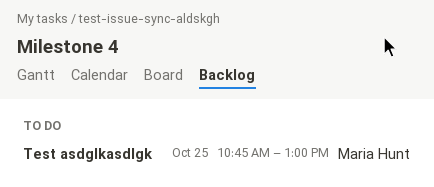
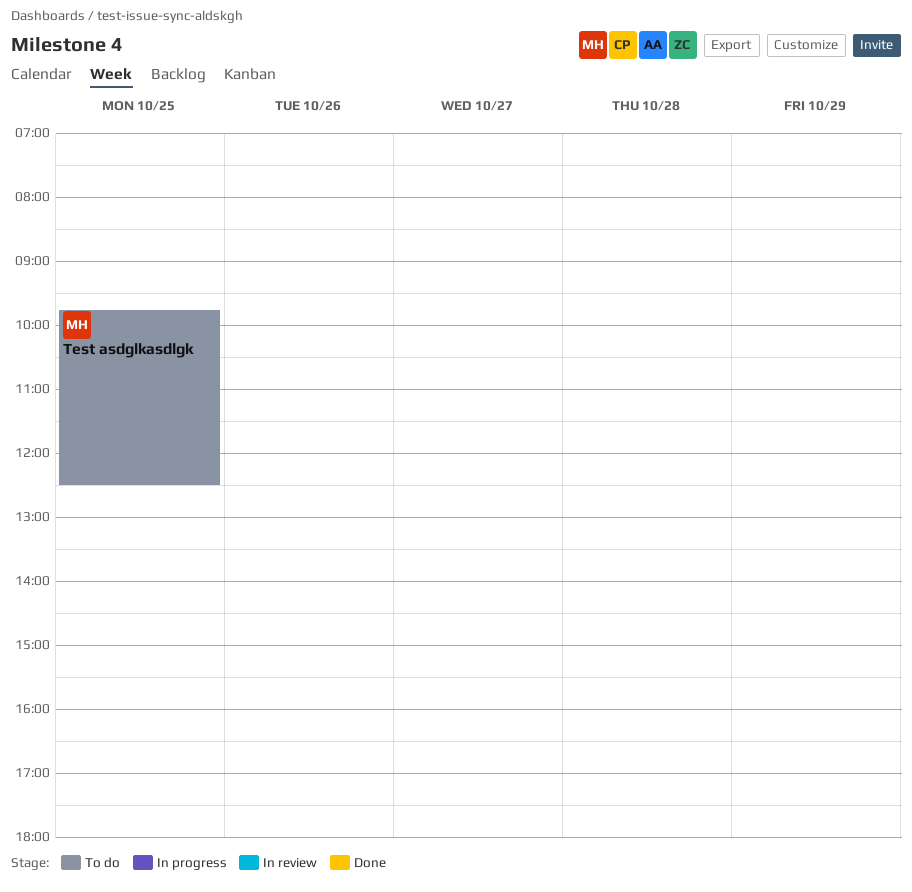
Test asdglkasdlgk, begins: 10:45 -> 09:45
Test asdglkasdlgk, ends: 13:00 -> 12:30

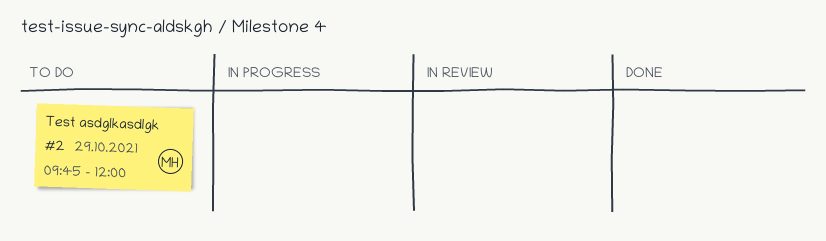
Test asdglkasdlgk, day: Oct 25 -> Oct 29
Test asdglkasdlgk, ends: 12:30 -> 12:00

